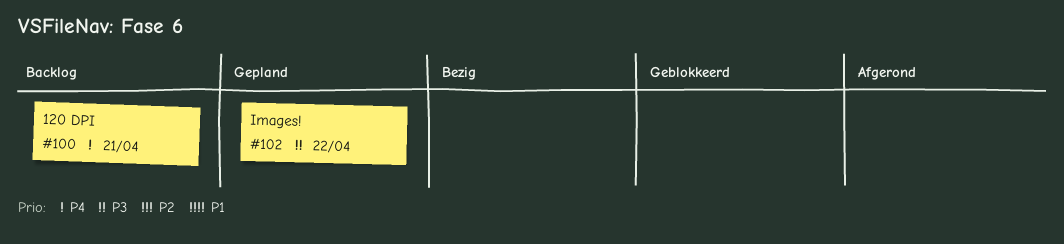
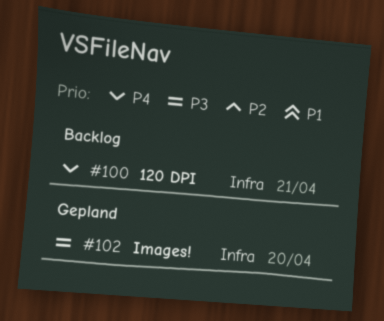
#102, due: Apr 22 -> Apr 20

